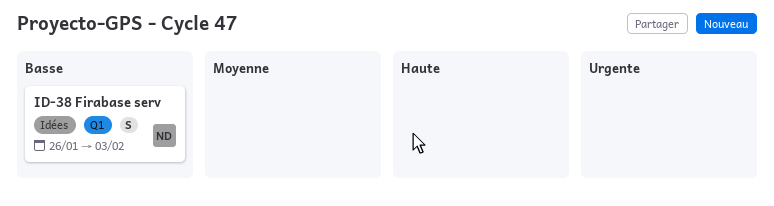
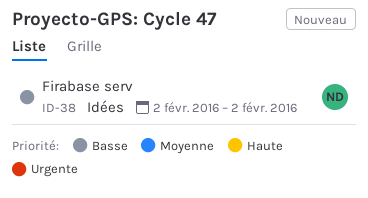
ID-38, start: Jan 26 -> Feb 2
ID-38, due: Feb 3 -> Feb 2

